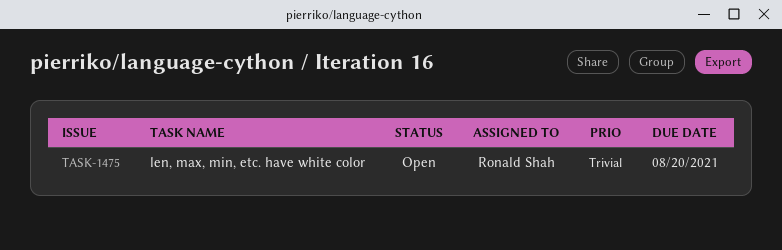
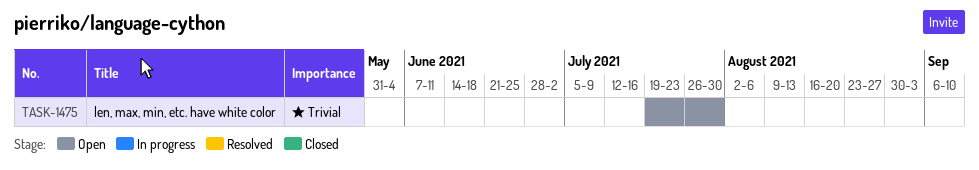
TASK-1475, due: Aug 20 -> Jul 30

